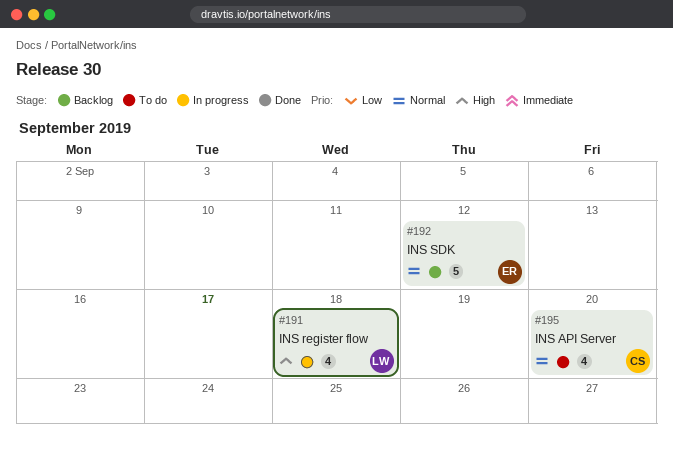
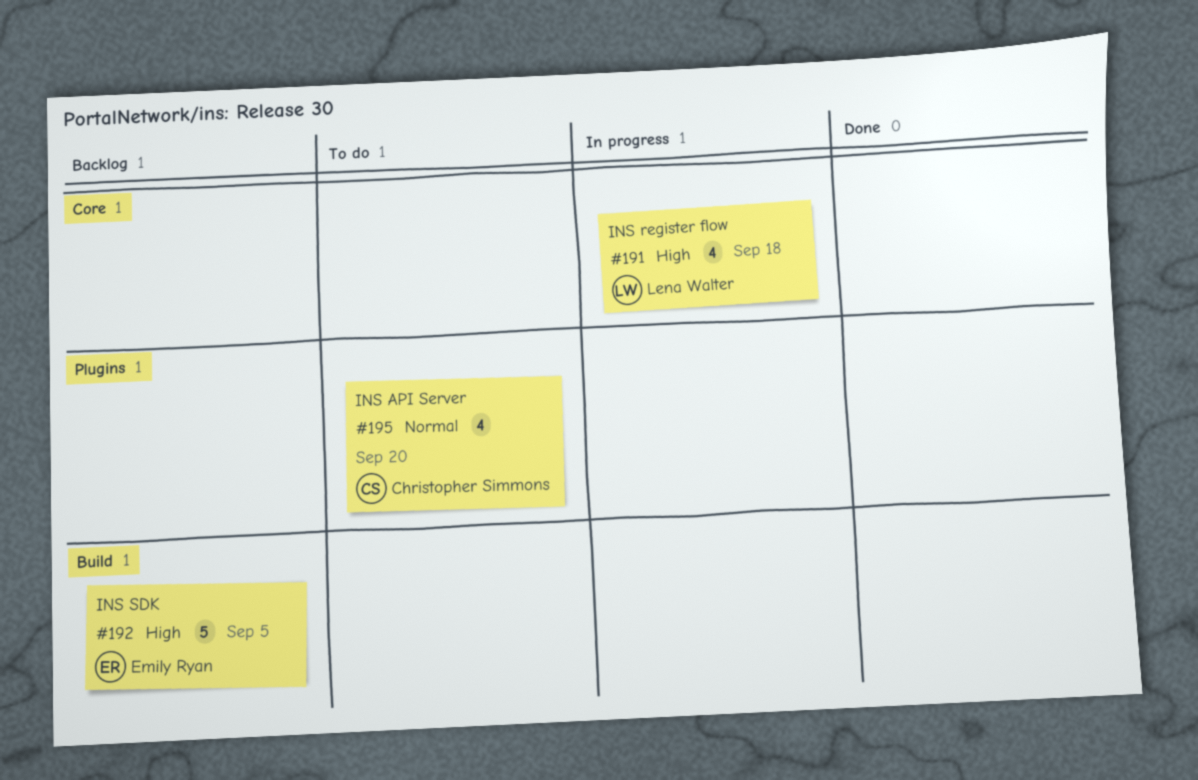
#192, priority: Normal -> High
#192, due: Sep 12 -> Sep 5

